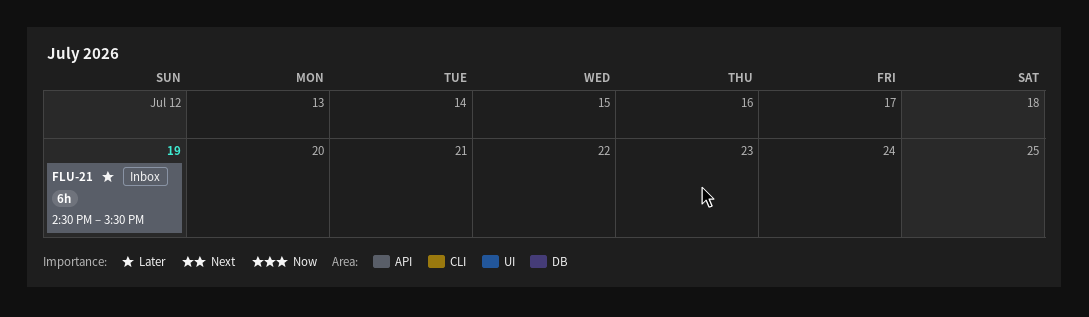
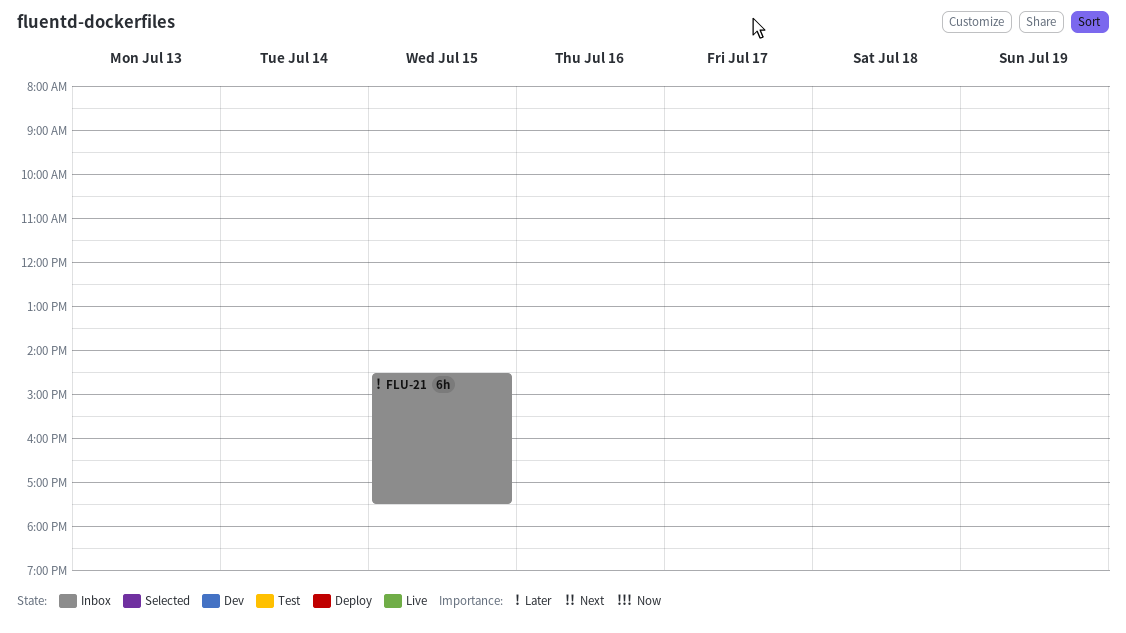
FLU-21, day: Jul 19 -> Jul 15
FLU-21, ends: 15:30 -> 17:30

